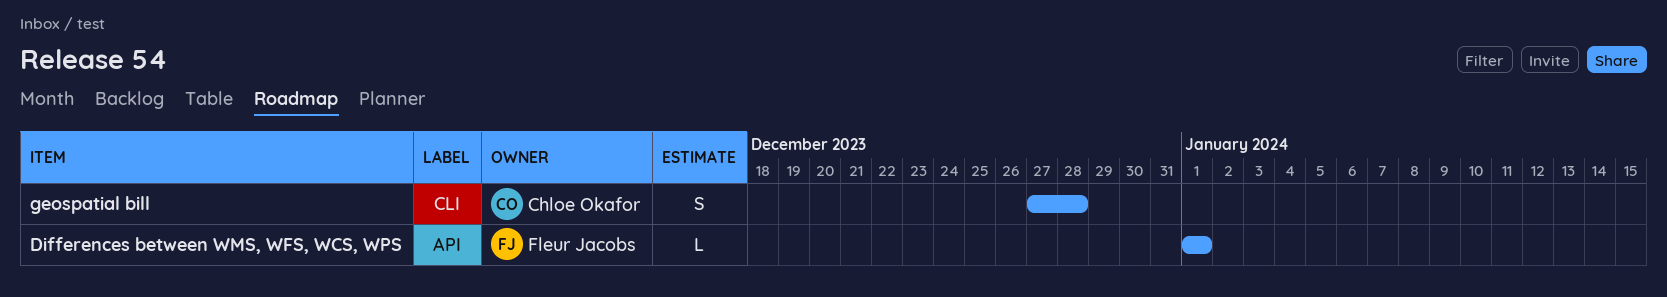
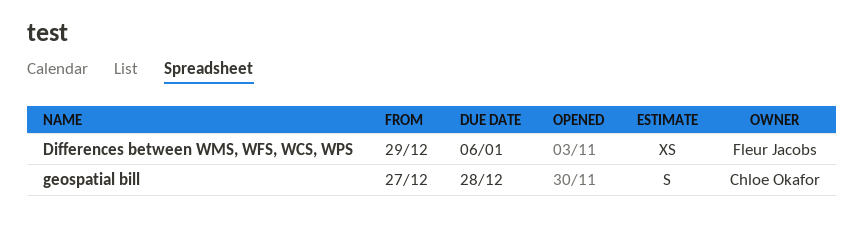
Differences between WMS, WFS, WCS, WPS, estimate: L -> XS
Differences between WMS, WFS, WCS, WPS, start: Jan 1 -> Dec 29
Differences between WMS, WFS, WCS, WPS, due: Jan 1 -> Jan 6

